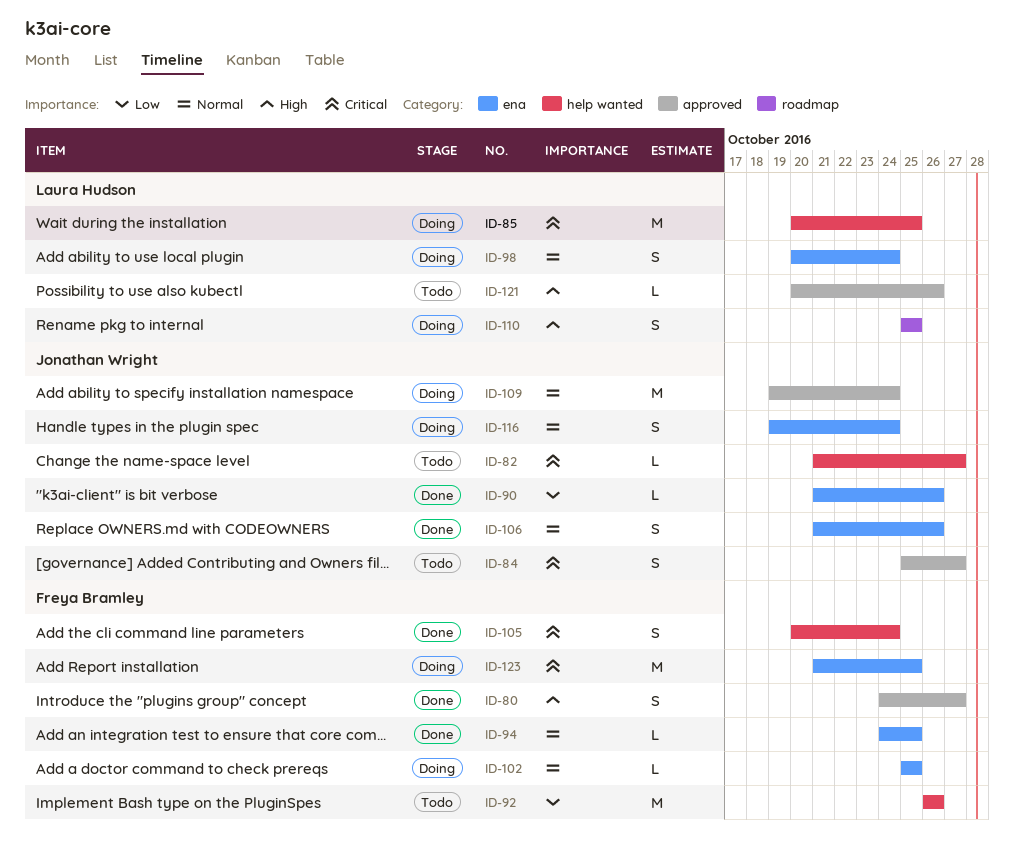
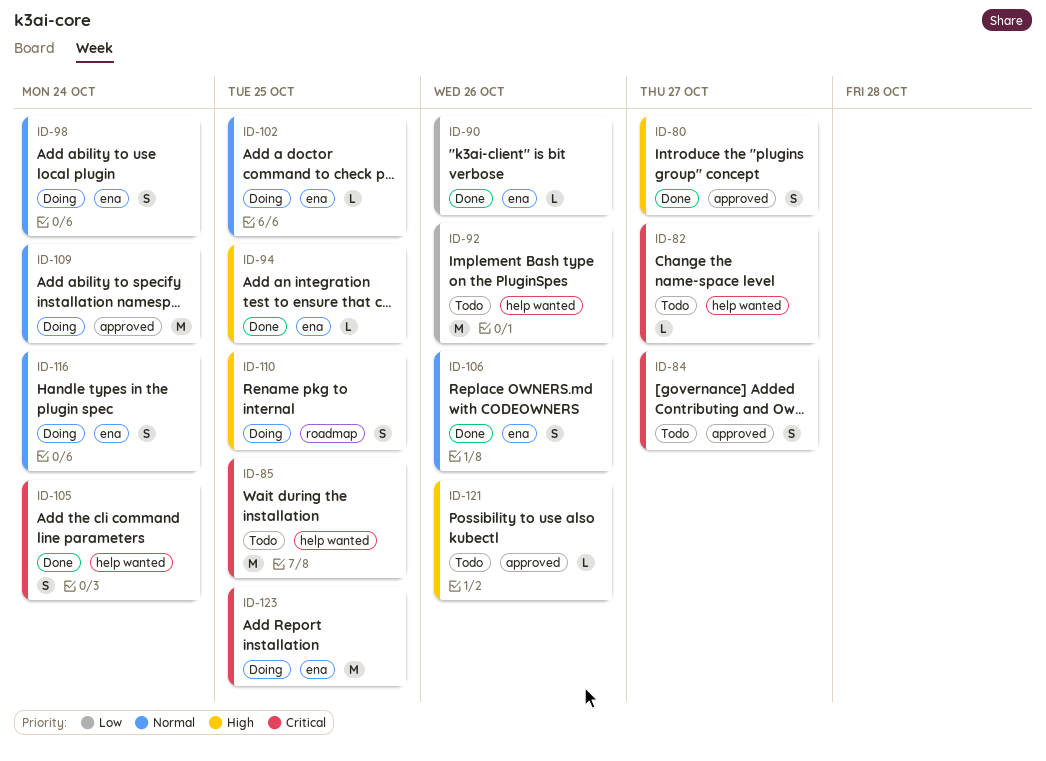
ID-85, status: Doing -> Todo
ID-94, priority: Normal -> High

